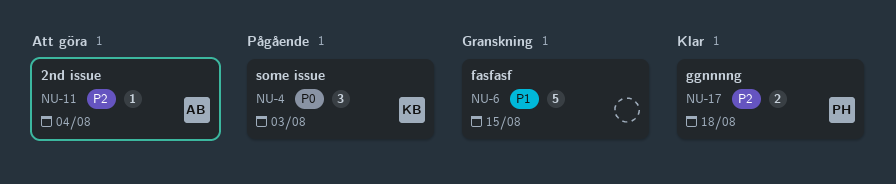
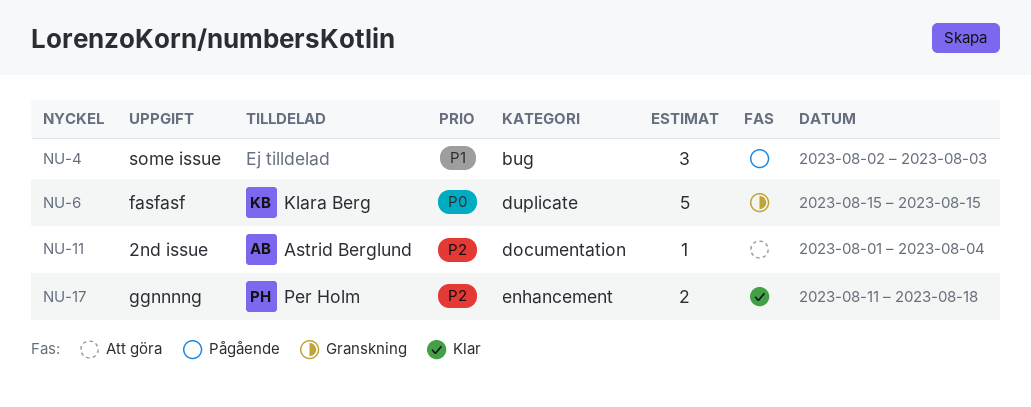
NU-4, owner: Klara Berg -> none
NU-4, priority: P0 -> P1
NU-6, owner: none -> Klara Berg
NU-6, priority: P1 -> P0

